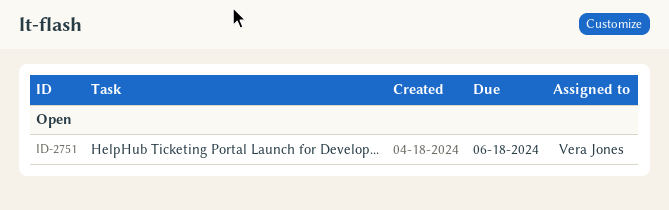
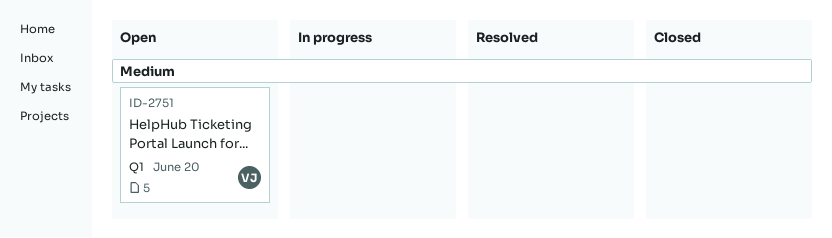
ID-2751, due: Jun 18 -> Jun 20

